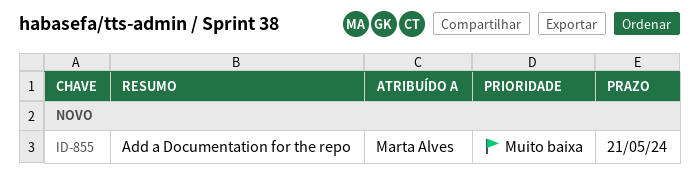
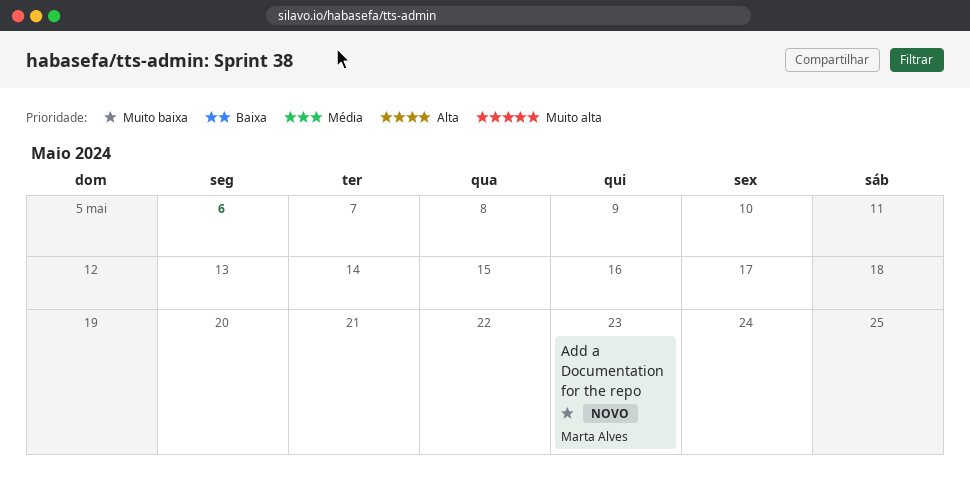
Add a Documentation for the repo, due: May 21 -> May 23

